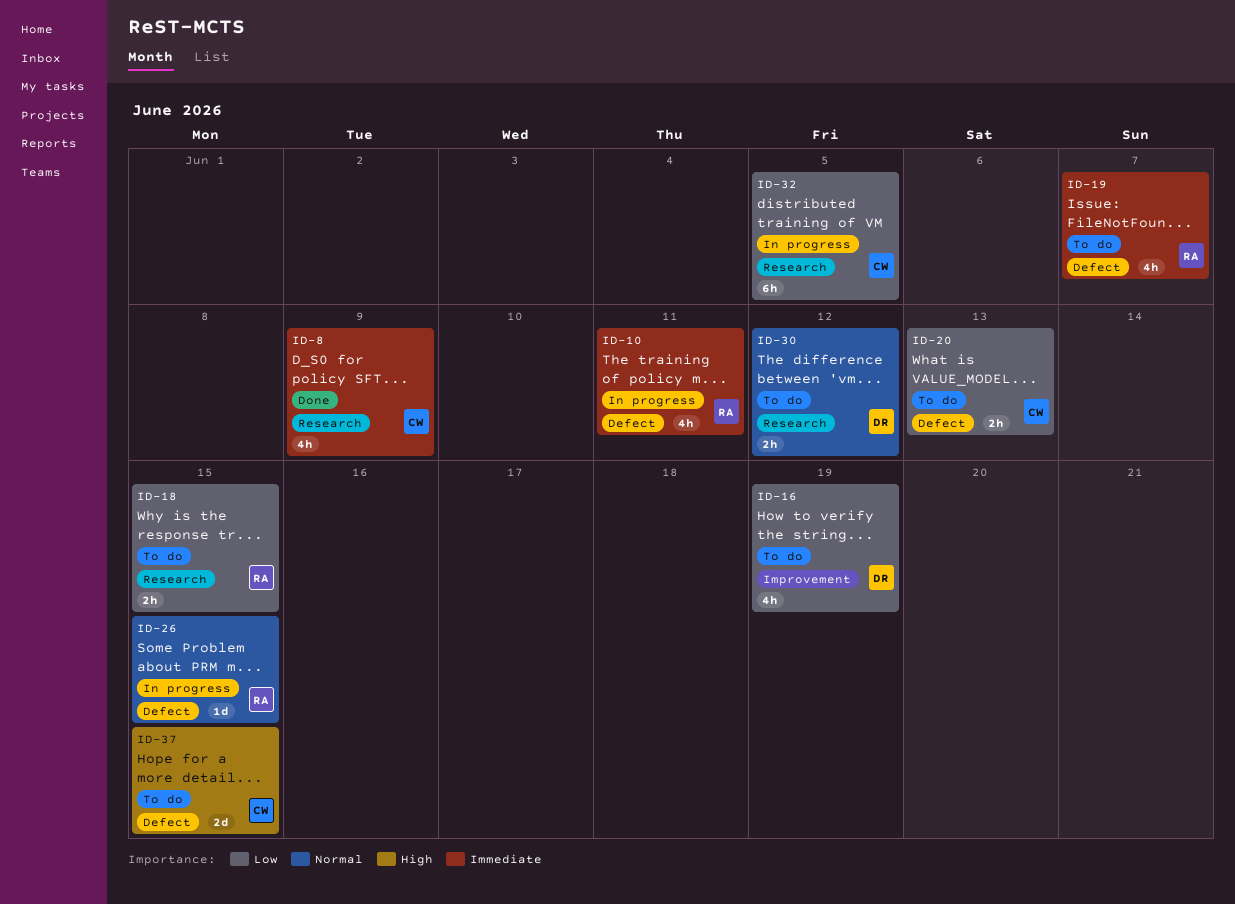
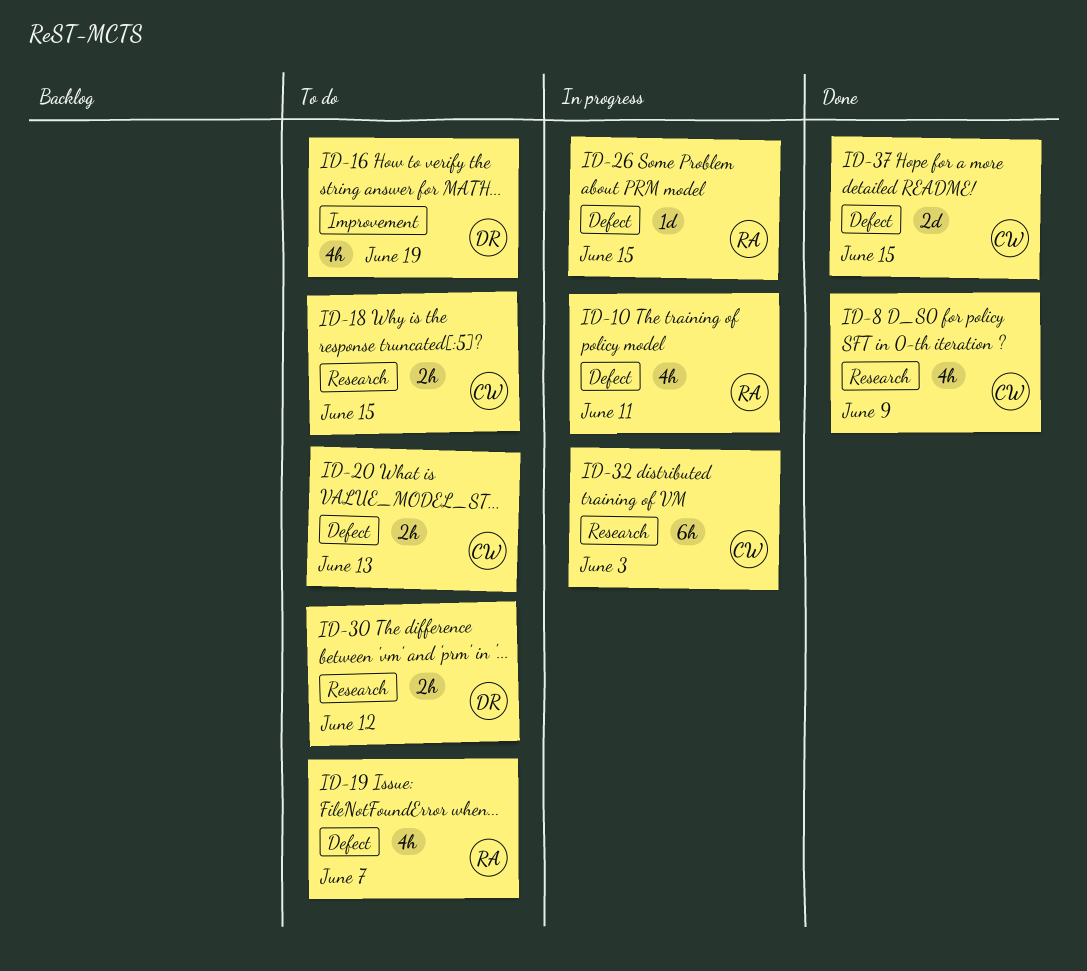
ID-18, owner: RA -> CW
ID-32, due: Jun 5 -> Jun 3
ID-37, status: To do -> Done

